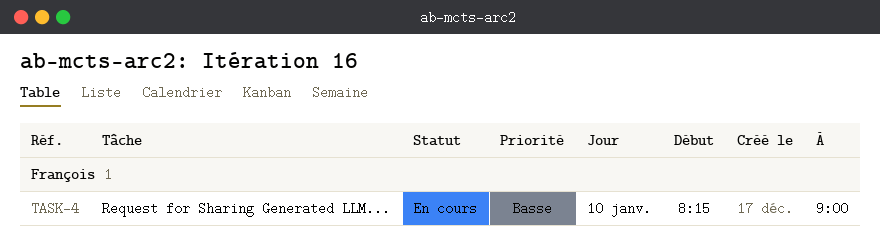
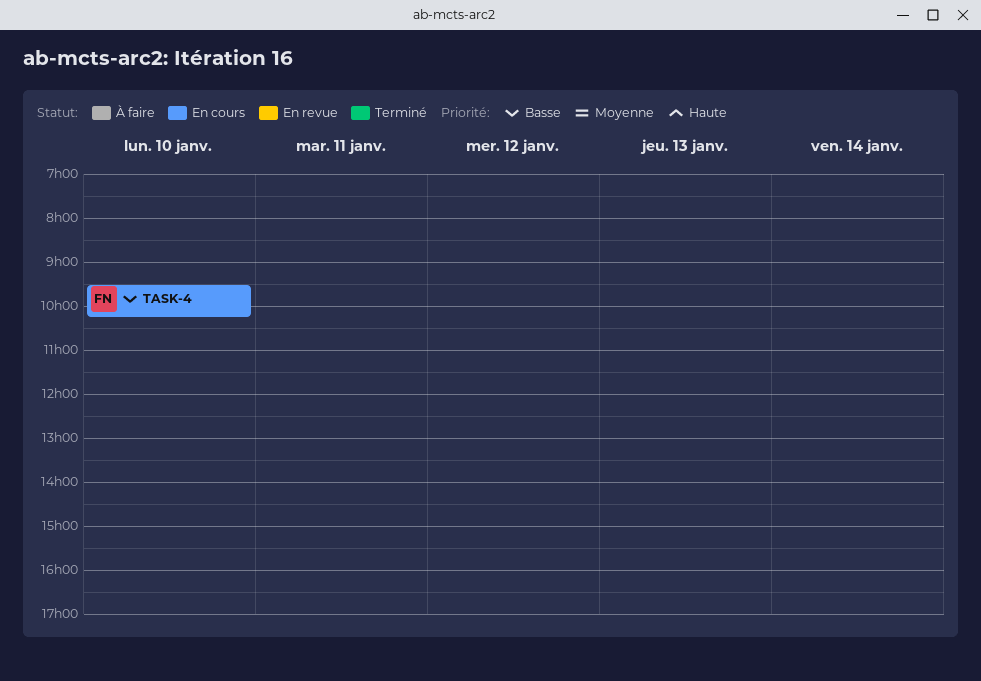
TASK-4, begins: 08:15 -> 09:30
TASK-4, ends: 09:00 -> 10:15

